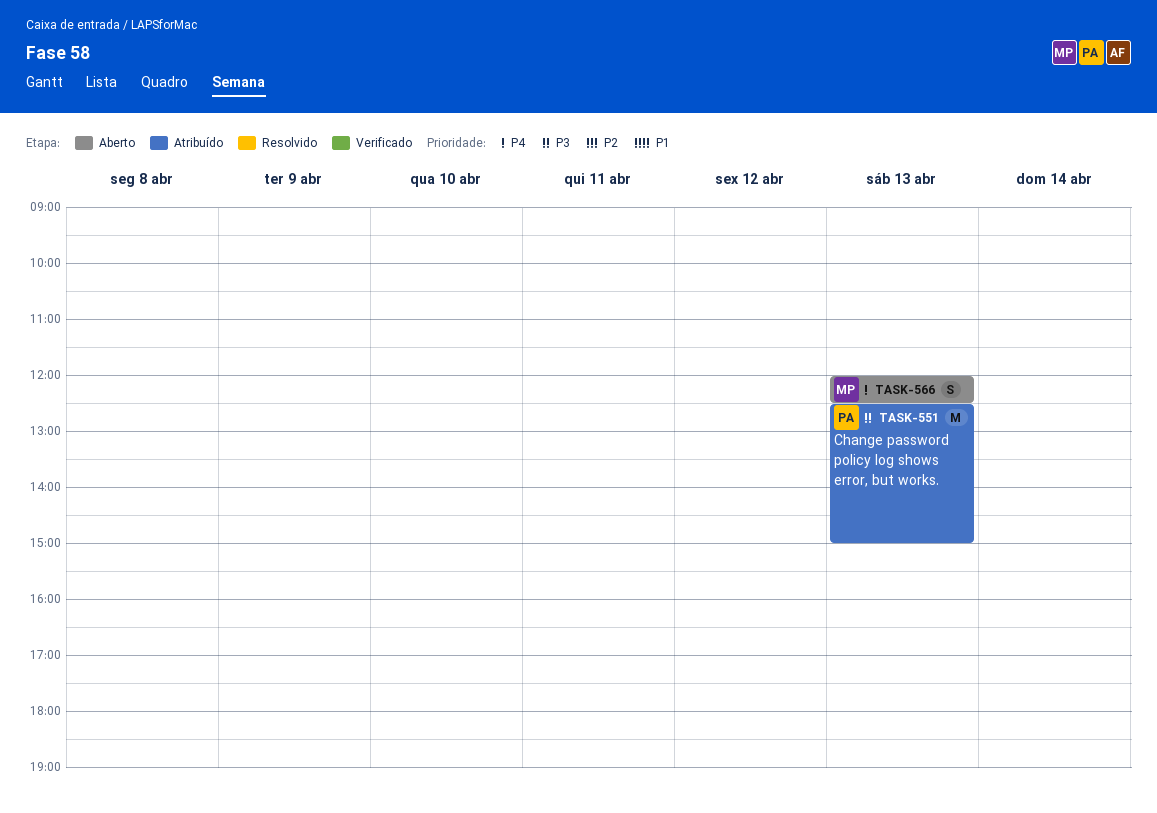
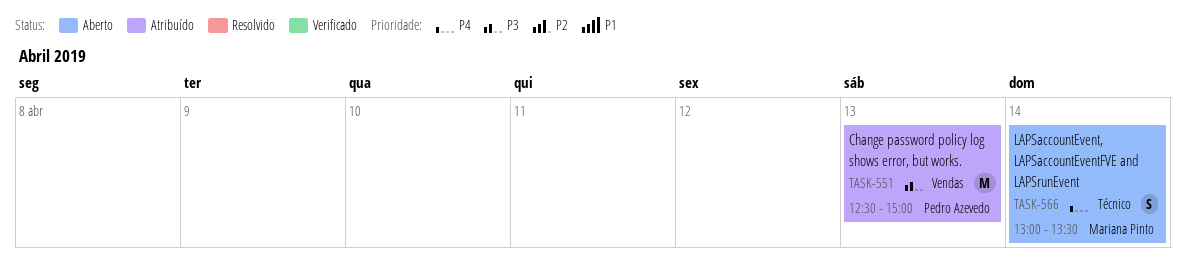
TASK-566, day: Apr 13 -> Apr 14
TASK-566, begins: 12:00 -> 13:00
TASK-566, ends: 12:30 -> 13:30

